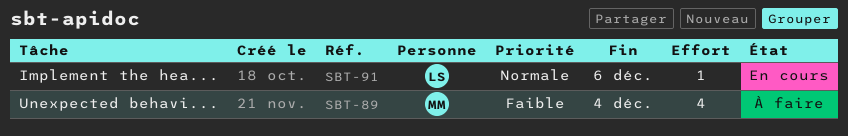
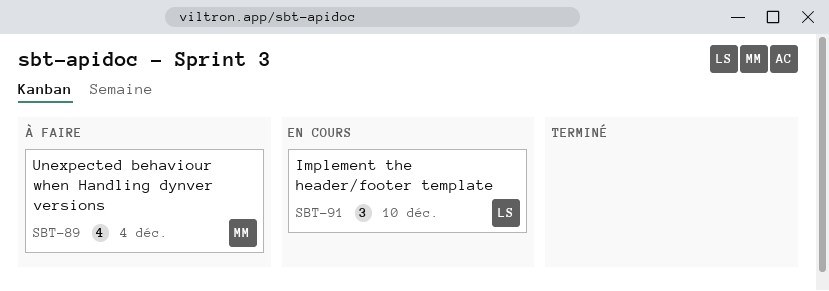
SBT-91, estimate: 1 -> 3
SBT-91, due: Dec 6 -> Dec 10

